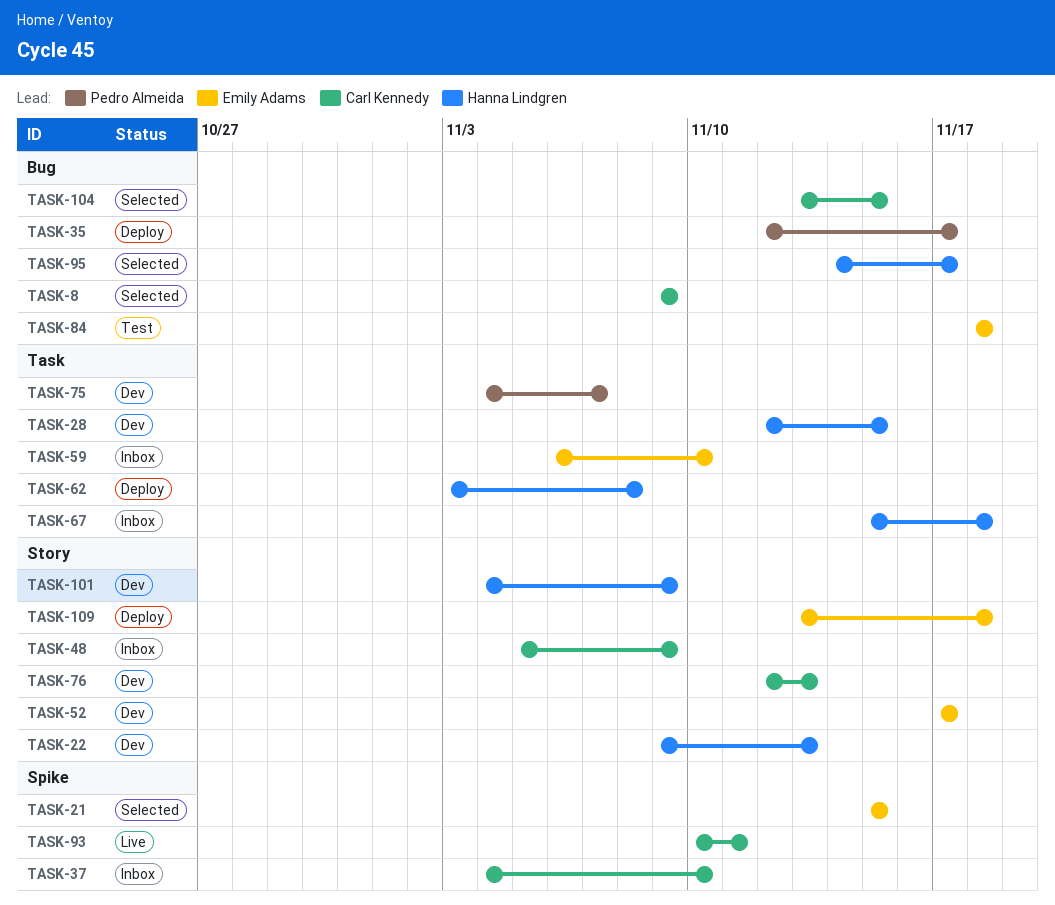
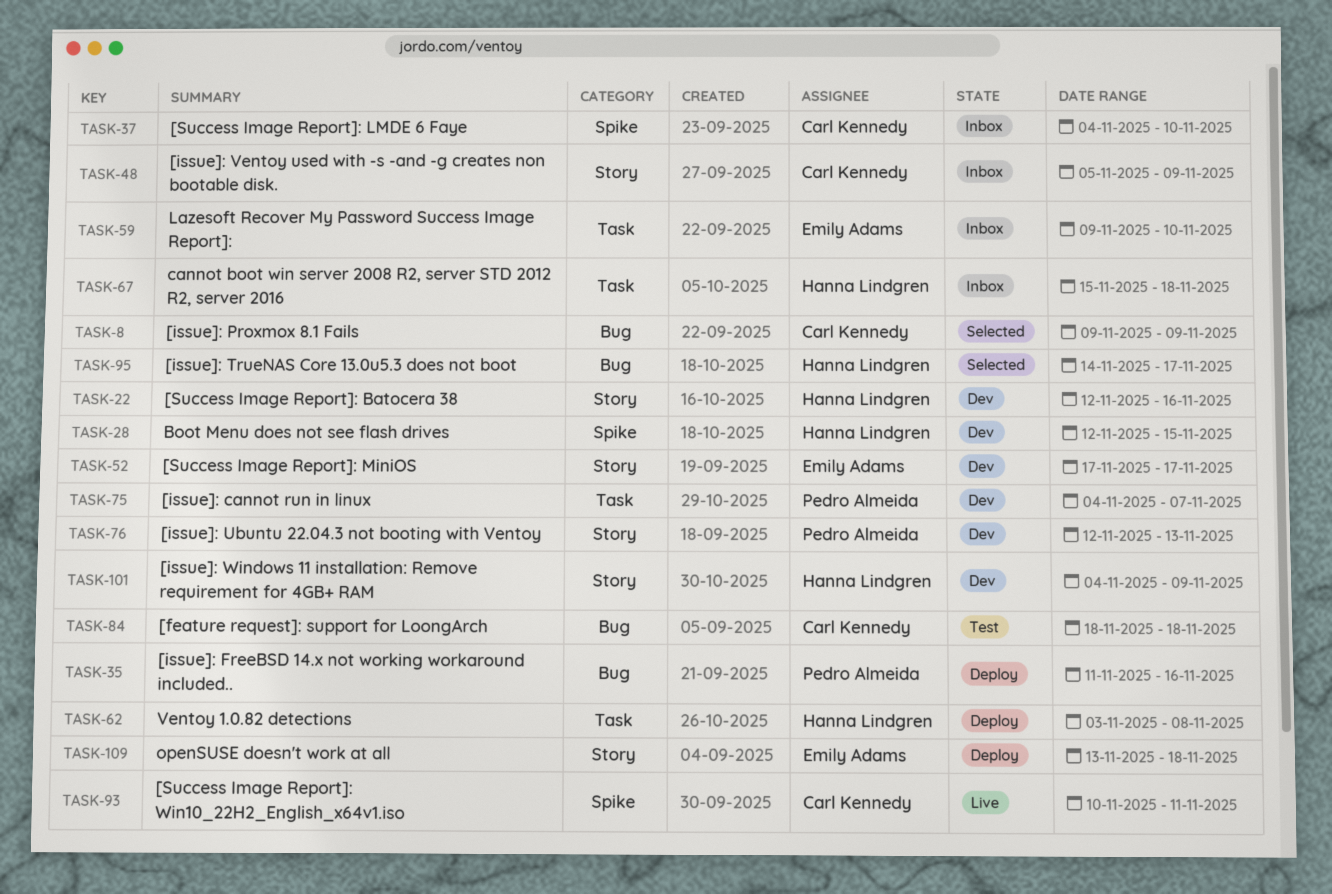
TASK-21: present -> none
TASK-22, start: Nov 9 -> Nov 12
TASK-22, due: Nov 13 -> Nov 16
TASK-28, label: Task -> Spike
TASK-35, start: Nov 12 -> Nov 11
TASK-35, due: Nov 17 -> Nov 16
TASK-59, start: Nov 6 -> Nov 9
TASK-76, owner: Carl Kennedy -> Pedro Almeida
TASK-84, owner: Emily Adams -> Carl Kennedy
TASK-104: present -> none

